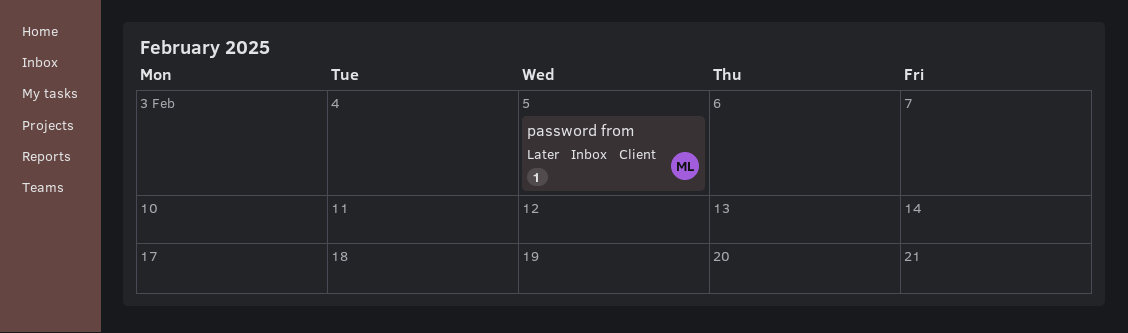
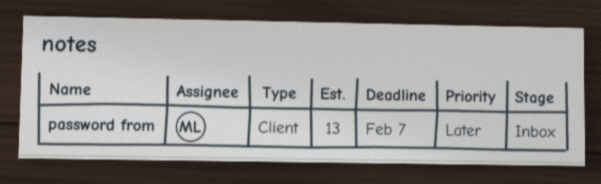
password from, estimate: 1 -> 13
password from, due: Feb 5 -> Feb 7

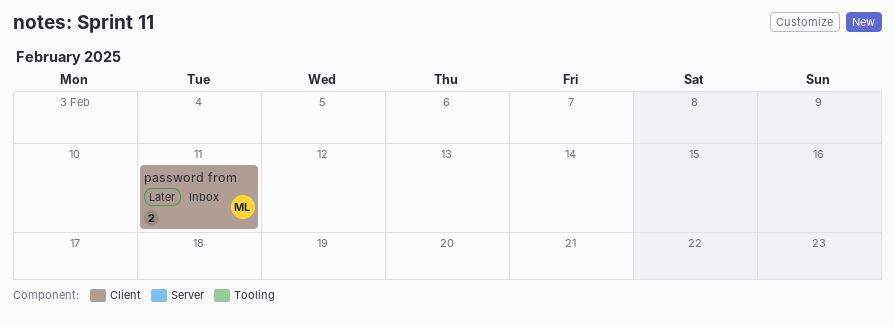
password from, estimate: 13 -> 2
password from, due: Feb 7 -> Feb 11

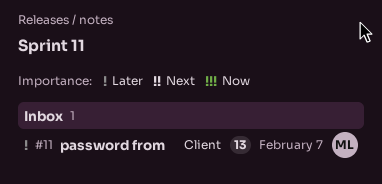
password from, estimate: 2 -> 13
password from, due: Feb 11 -> Feb 7

